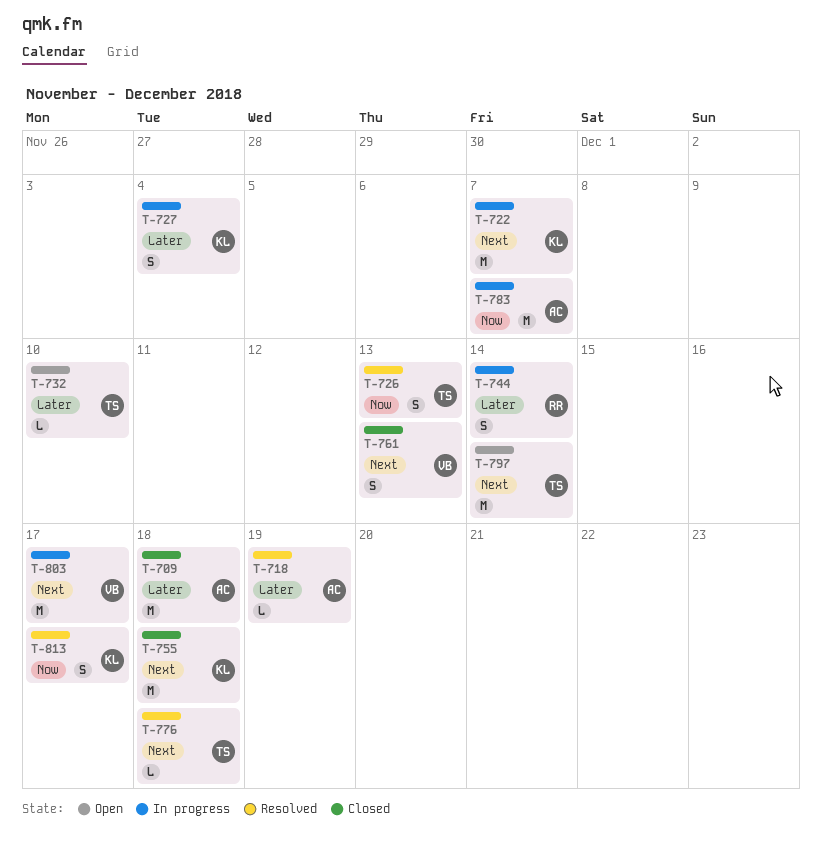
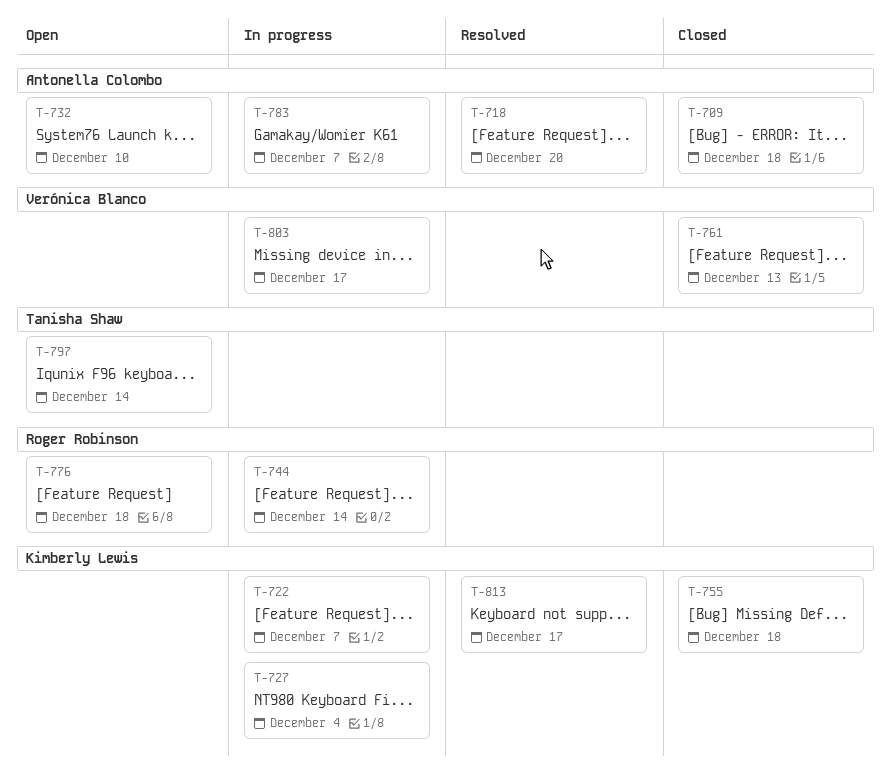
T-718, due: Dec 19 -> Dec 20
T-726: present -> none
T-732, owner: Tanisha Shaw -> Antonella Colombo
T-776, status: Resolved -> Open
T-776, owner: Tanisha Shaw -> Roger Robinson

